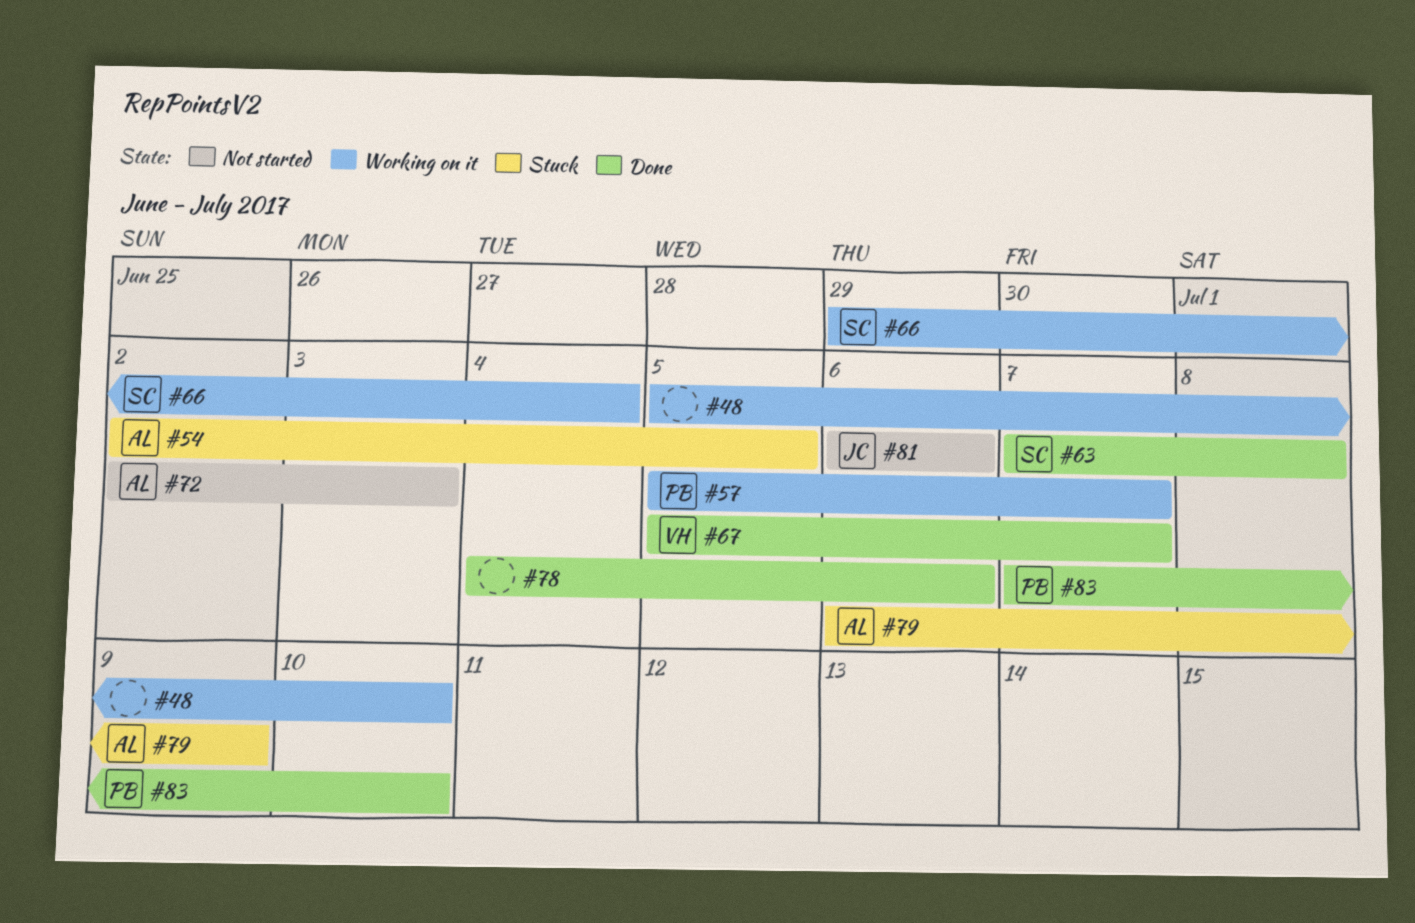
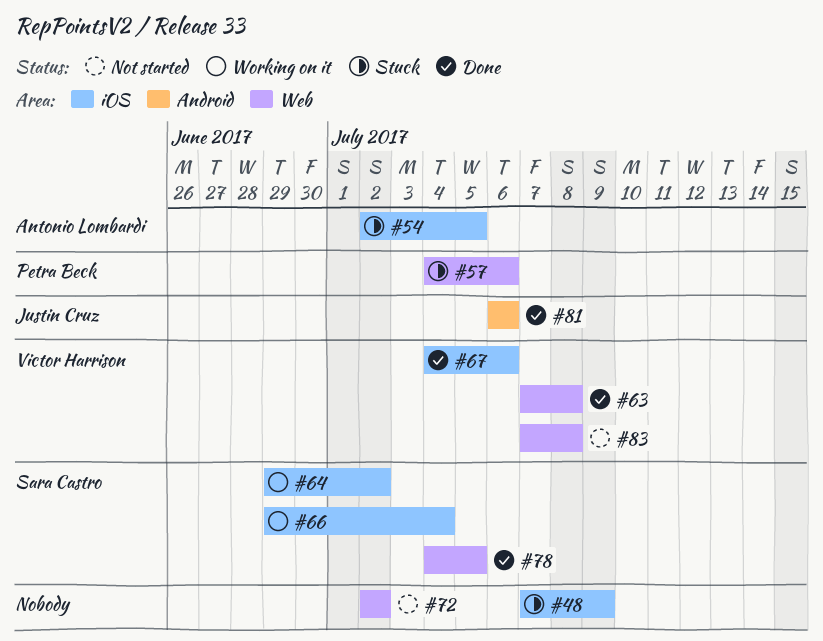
#48, status: Working on it -> Stuck
#48, start: Jul 5 -> Jul 7
#48, due: Jul 10 -> Jul 9
#57, status: Working on it -> Stuck
#57, start: Jul 5 -> Jul 4
#57, due: Jul 7 -> Jul 6
#63, owner: Sara Castro -> Victor Harrison
#64: none -> present
#67, start: Jul 5 -> Jul 4
#67, due: Jul 7 -> Jul 6
#72, owner: Antonio Lombardi -> none
#72, due: Jul 3 -> Jul 2
#78, owner: none -> Sara Castro
#78, due: Jul 6 -> Jul 5
#79: present -> none
#81, status: Not started -> Done
#83, status: Done -> Not started
#83, owner: Petra Beck -> Victor Harrison
#83, due: Jul 10 -> Jul 8

